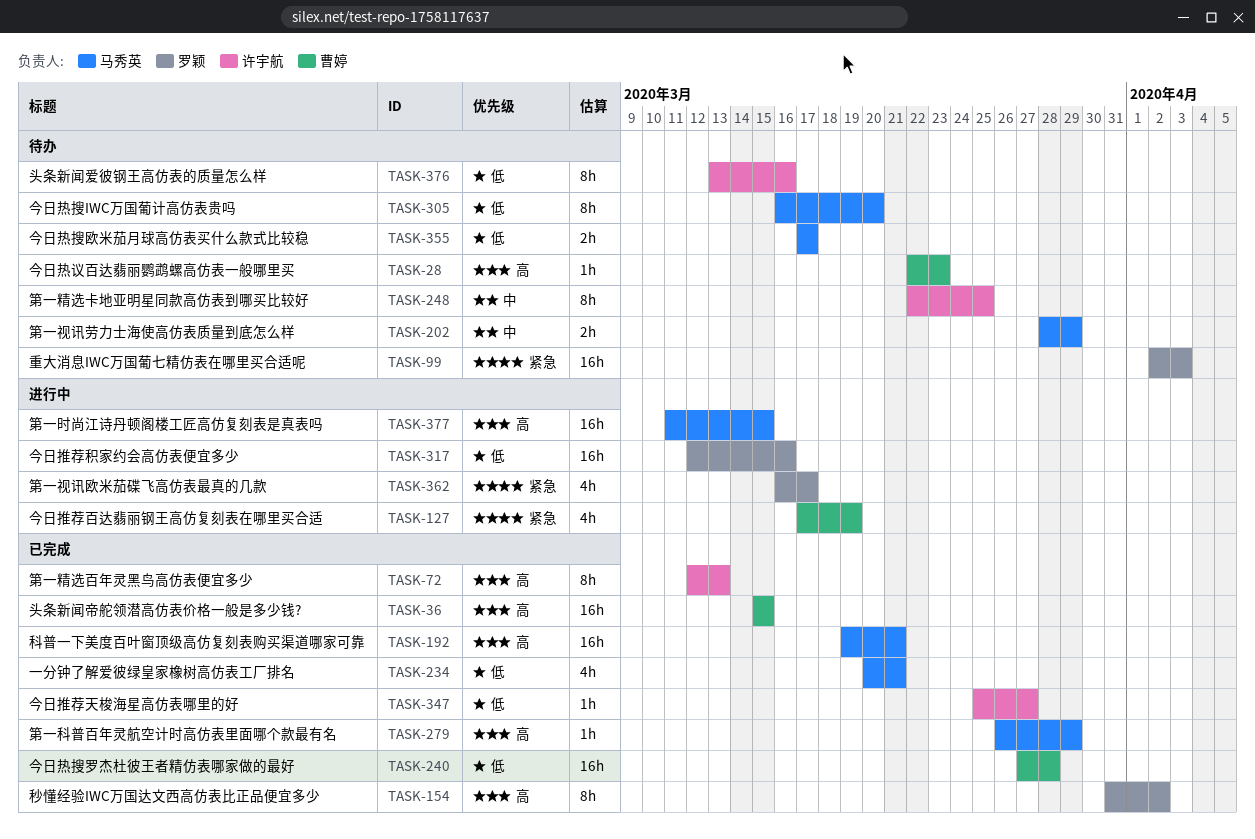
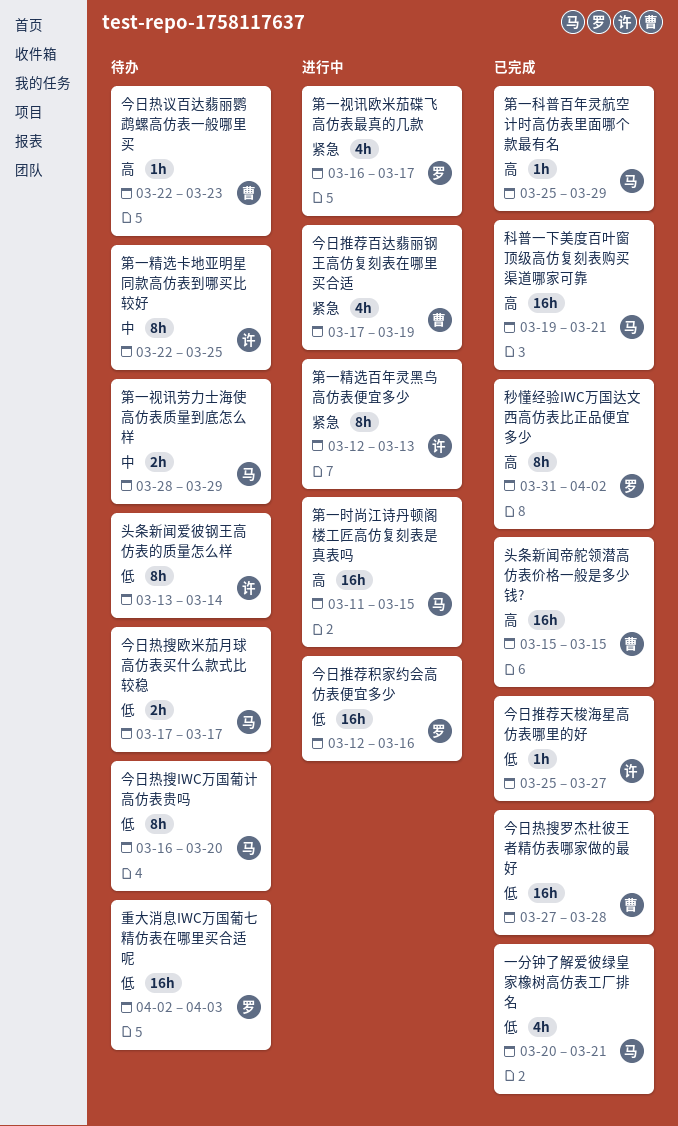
头条新闻爱彼钢王高仿表的质量怎么样, due: Mar 16 -> Mar 14
第一科普百年灵航空计时高仿表里面哪个款最有名, start: Mar 26 -> Mar 25
第一精选百年灵黑鸟高仿表便宜多少, status: 已完成 -> 进行中
第一精选百年灵黑鸟高仿表便宜多少, priority: 高 -> 紧急
重大消息IWC万国葡七精仿表在哪里买合适呢, priority: 紧急 -> 低

